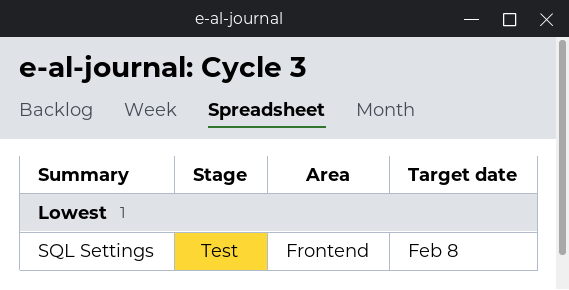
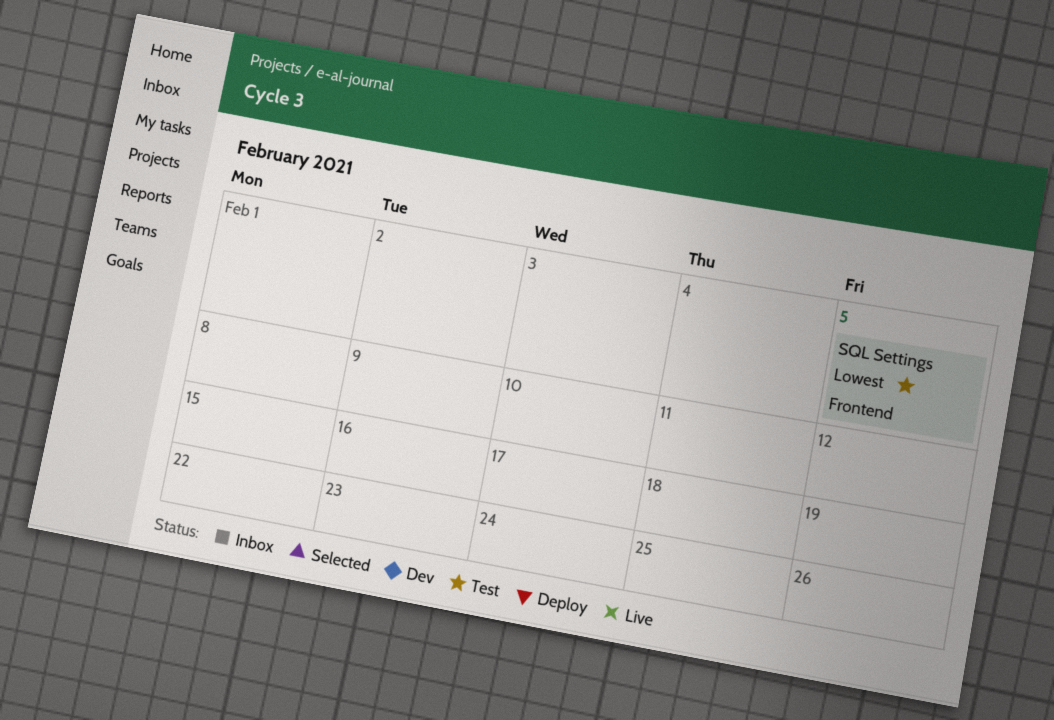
SQL Settings, due: Feb 8 -> Feb 5

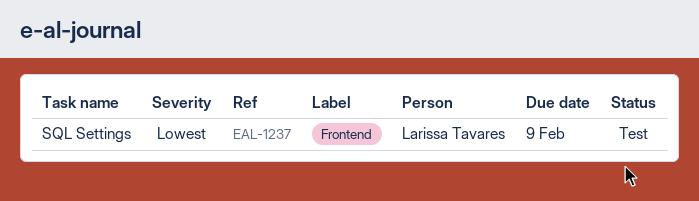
SQL Settings, due: Feb 5 -> Feb 9

